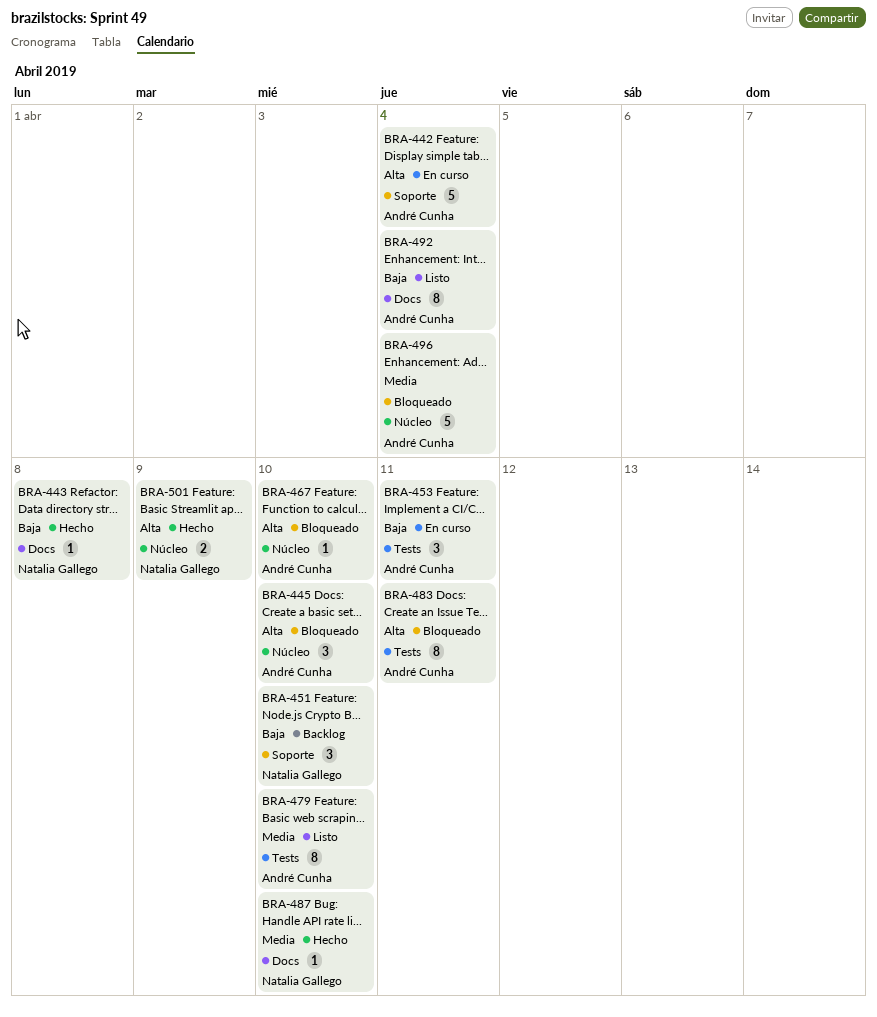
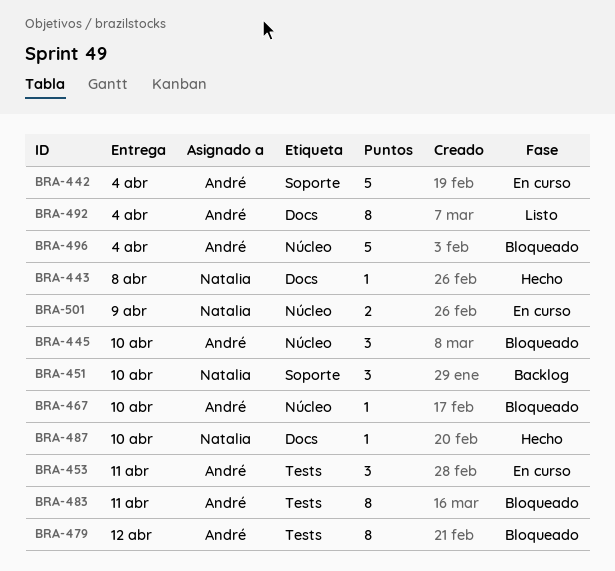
BRA-479, status: Listo -> Bloqueado
BRA-479, due: Apr 10 -> Apr 12
BRA-501, status: Hecho -> En curso

